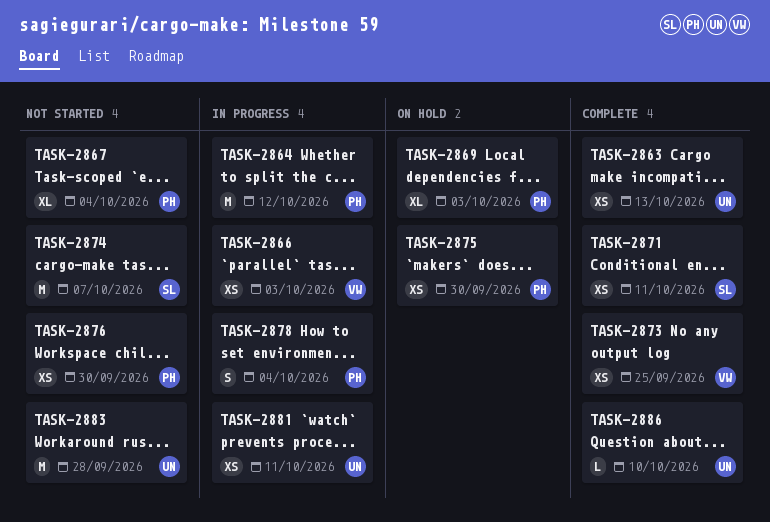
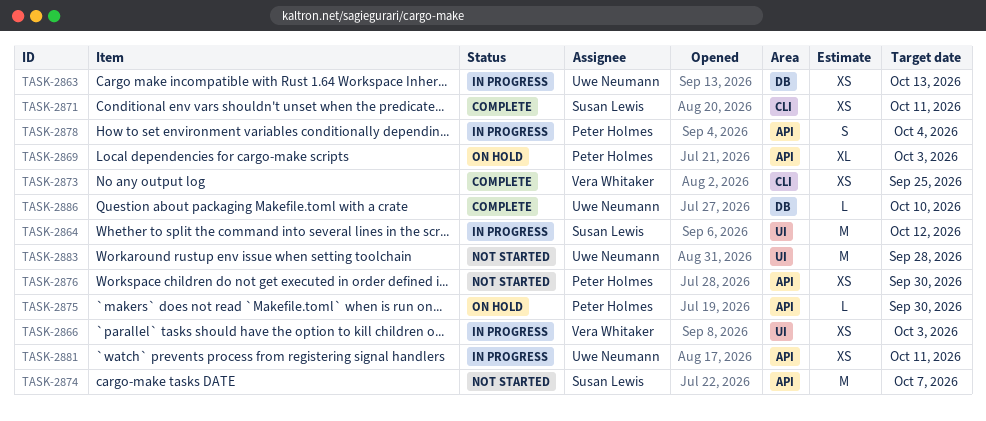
TASK-2863, status: Complete -> In progress
TASK-2864, owner: Peter Holmes -> Susan Lewis
TASK-2867: present -> none
TASK-2875, estimate: XS -> L

